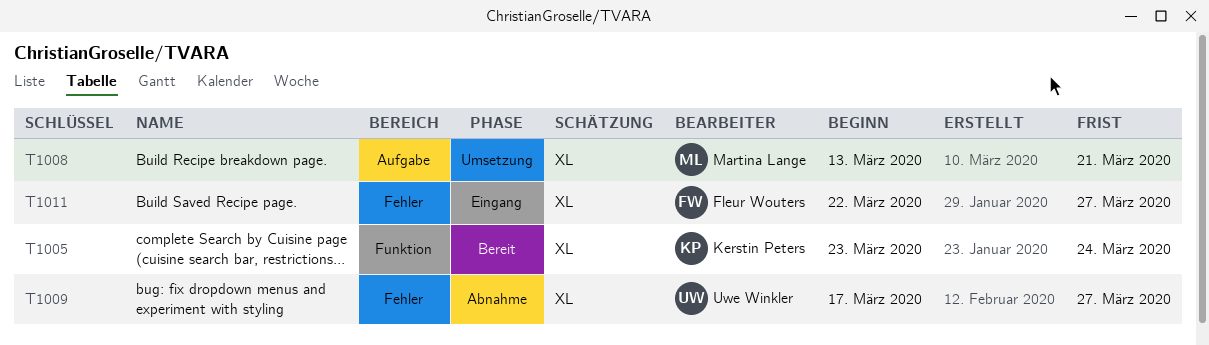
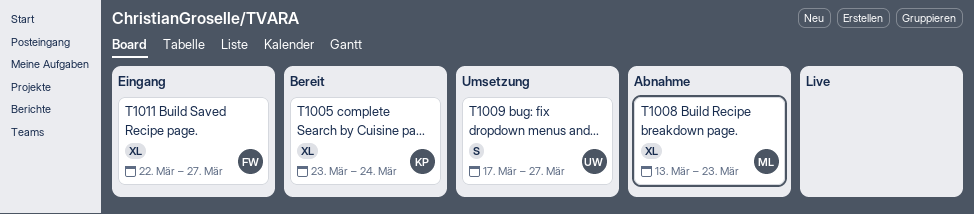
T1008, status: Umsetzung -> Abnahme
T1008, due: Mar 21 -> Mar 23
T1009, status: Abnahme -> Umsetzung
T1009, estimate: XL -> S

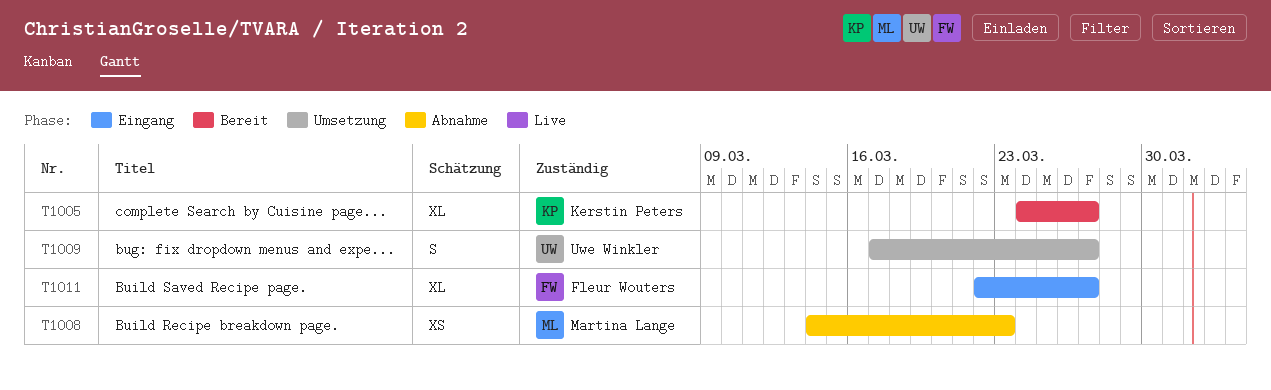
T1005, start: Mar 23 -> Mar 24
T1005, due: Mar 24 -> Mar 27
T1008, estimate: XL -> XS
T1008, start: Mar 13 -> Mar 14

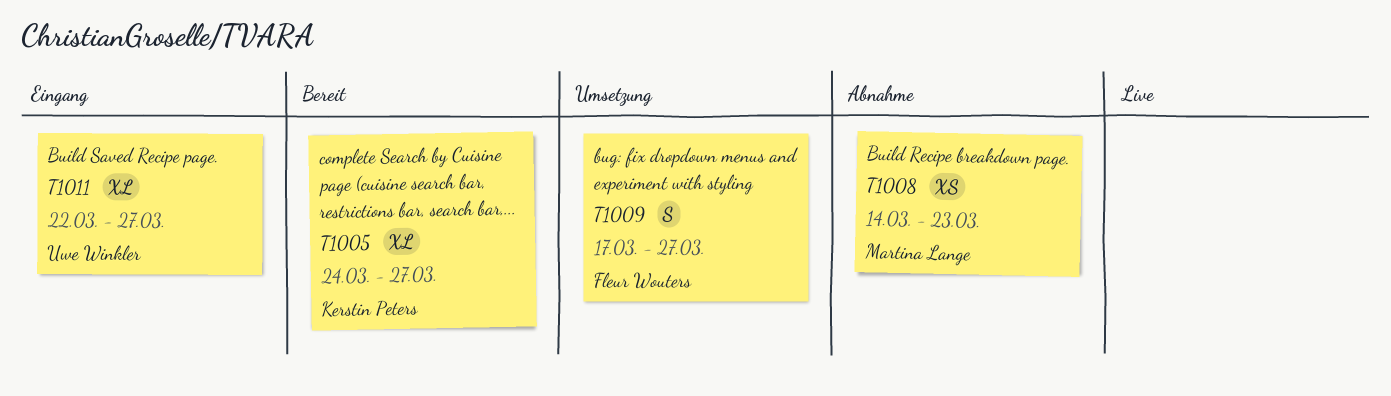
T1009, owner: Uwe Winkler -> Fleur Wouters
T1011, owner: Fleur Wouters -> Uwe Winkler

